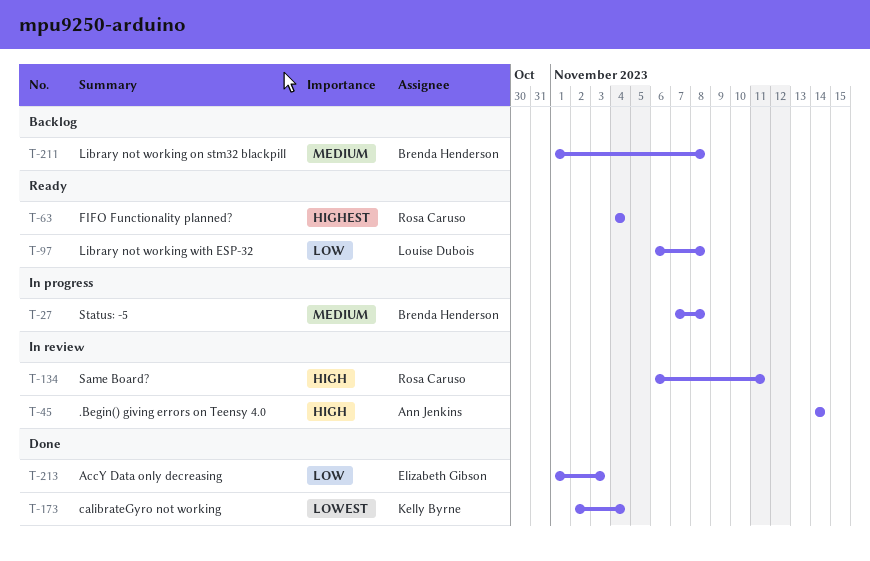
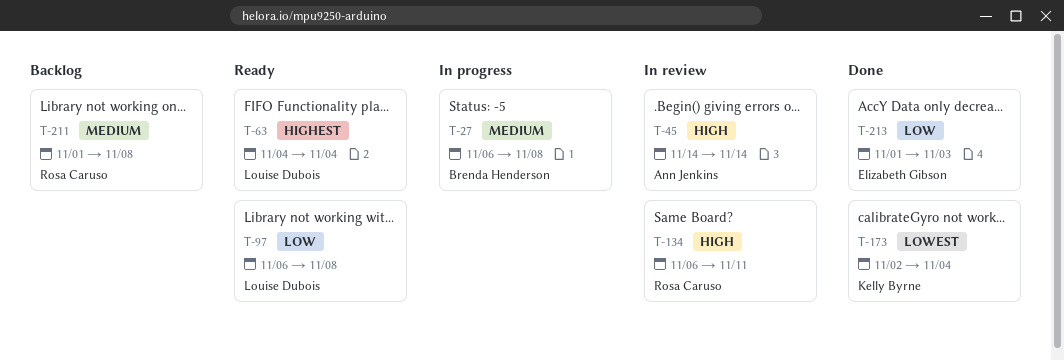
T-27, start: Nov 7 -> Nov 6
T-63, owner: Rosa Caruso -> Louise Dubois
T-211, owner: Brenda Henderson -> Rosa Caruso

